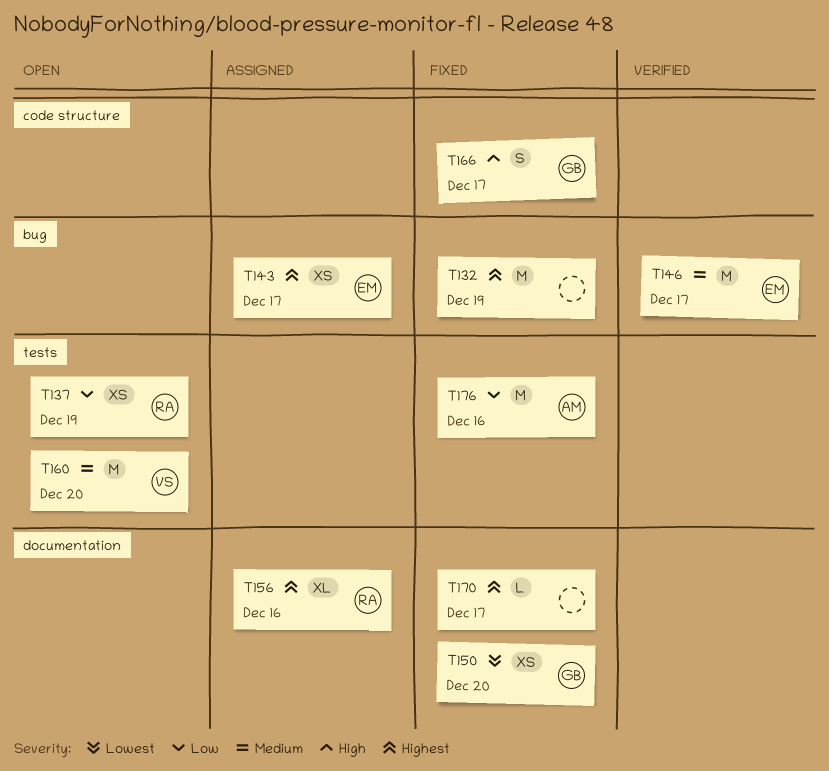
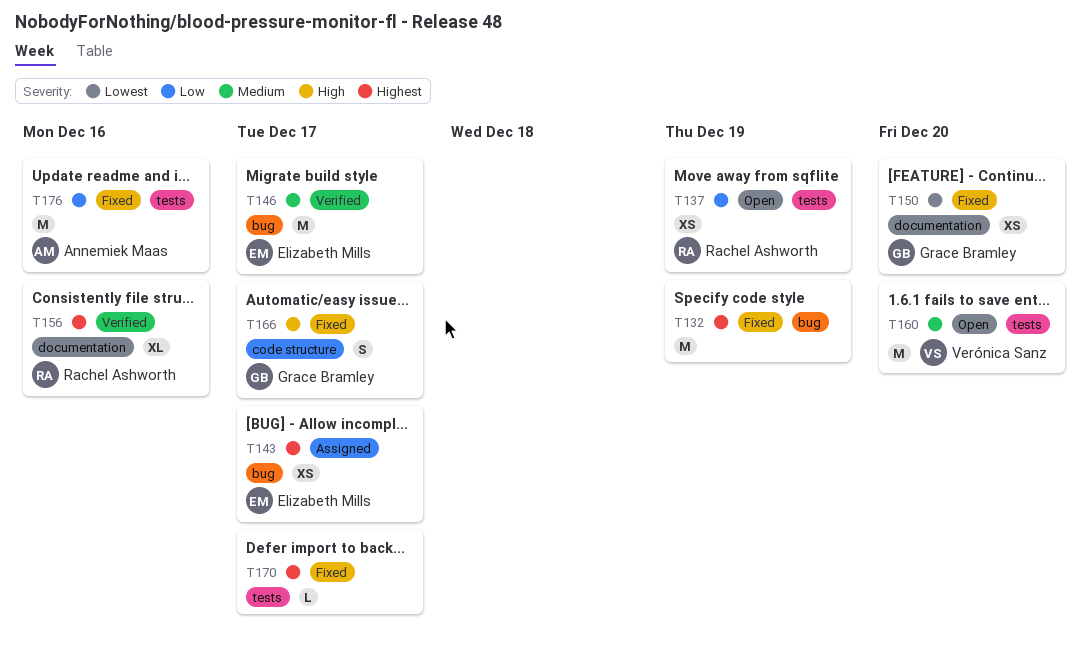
T156, status: Assigned -> Verified
T170, label: documentation -> tests

